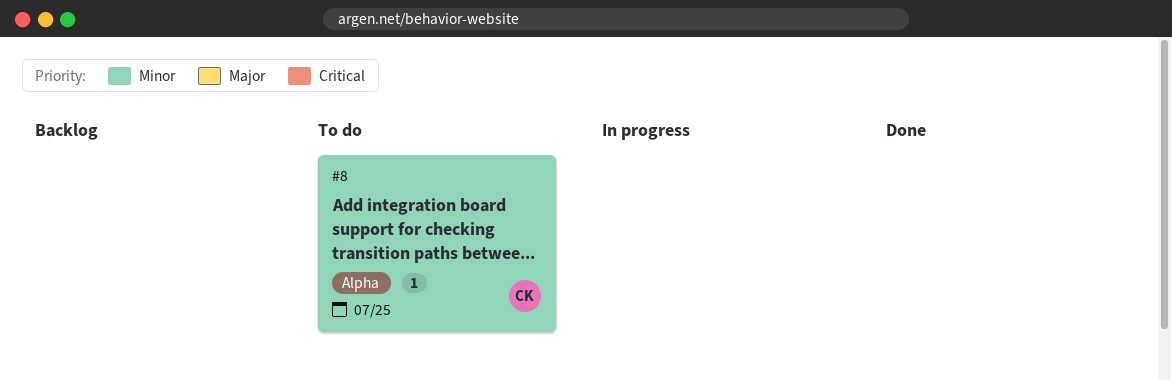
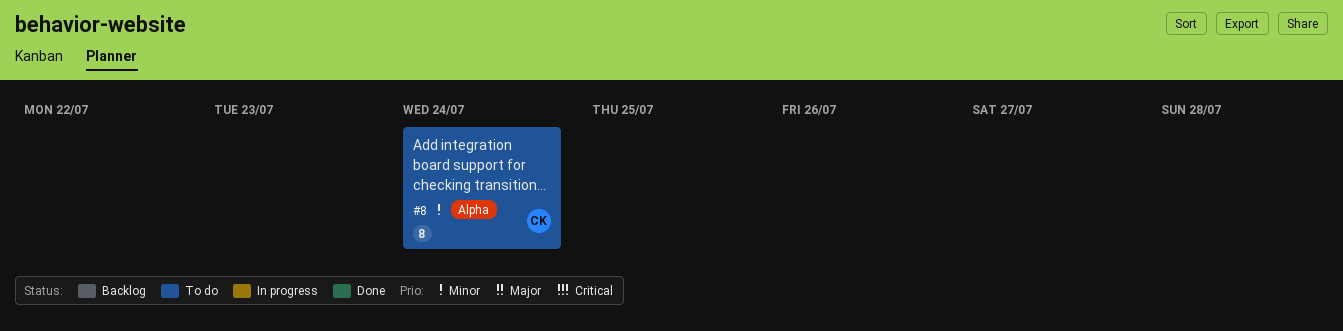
#8, estimate: 1 -> 8
#8, due: Jul 25 -> Jul 24

